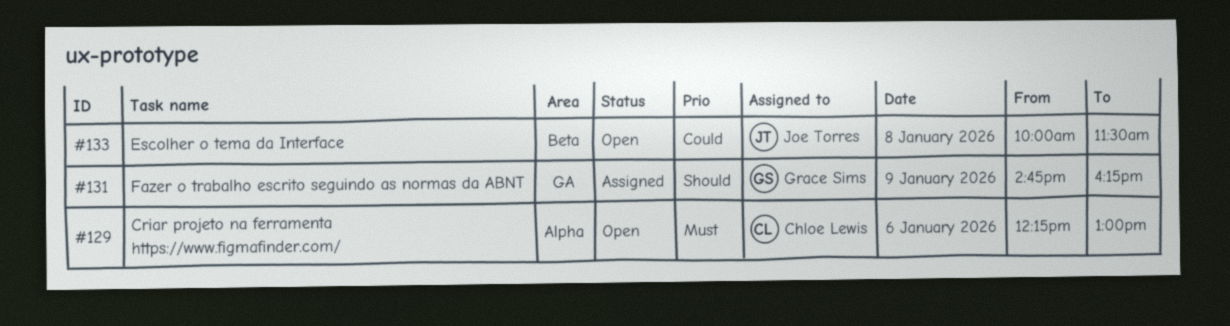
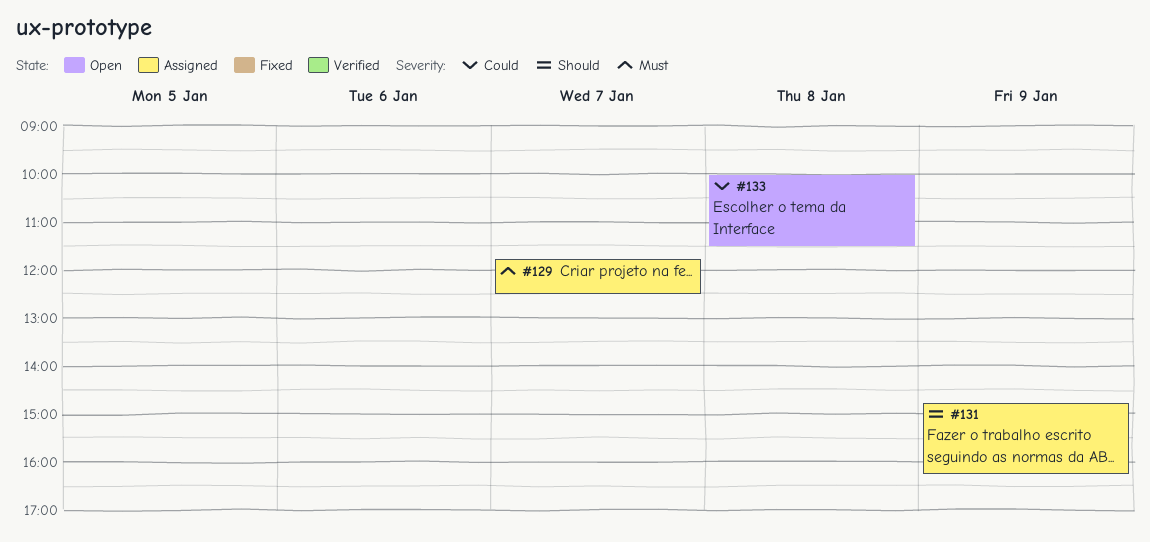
#129, status: Open -> Assigned
#129, day: Jan 6 -> Jan 7
#129, begins: 12:15 -> 11:45
#129, ends: 13:00 -> 12:30

